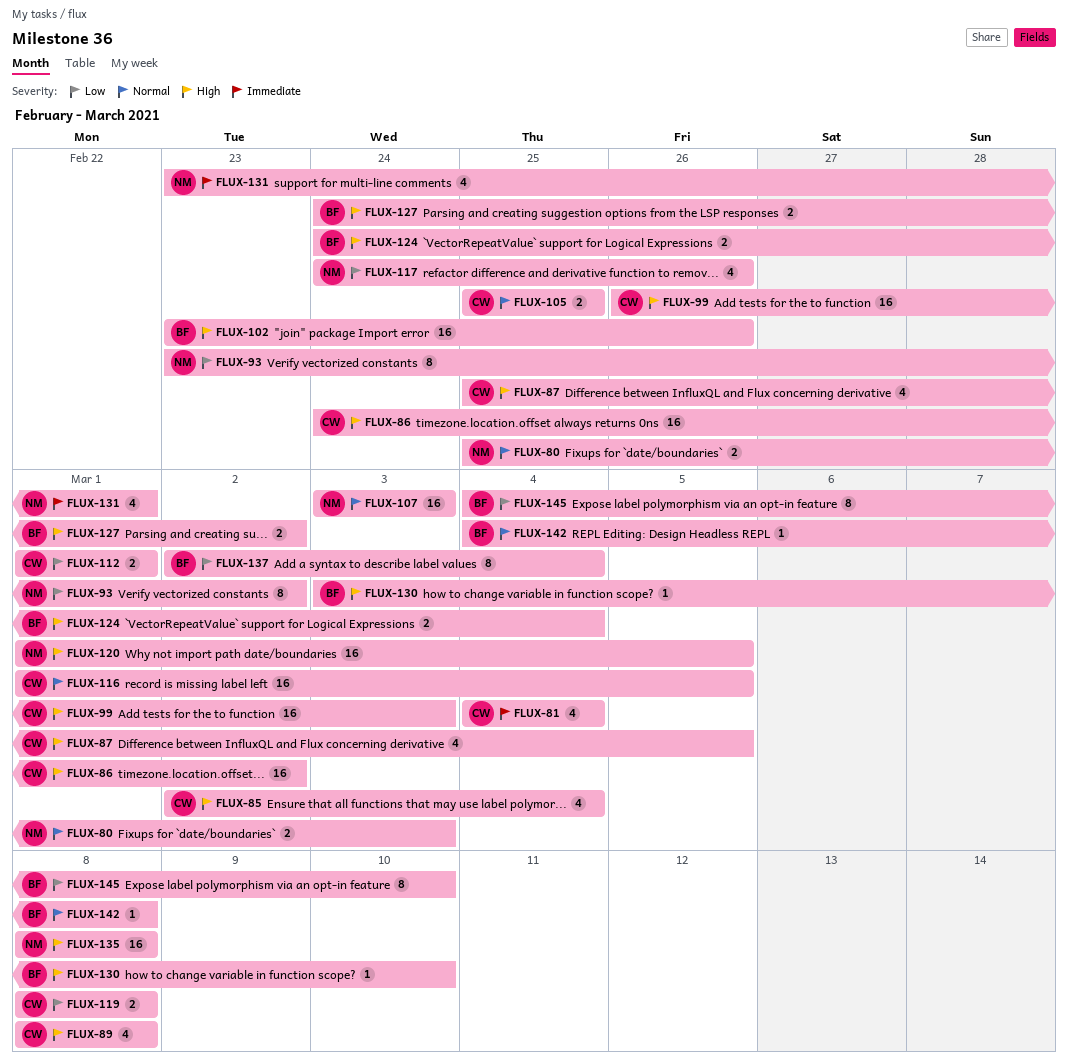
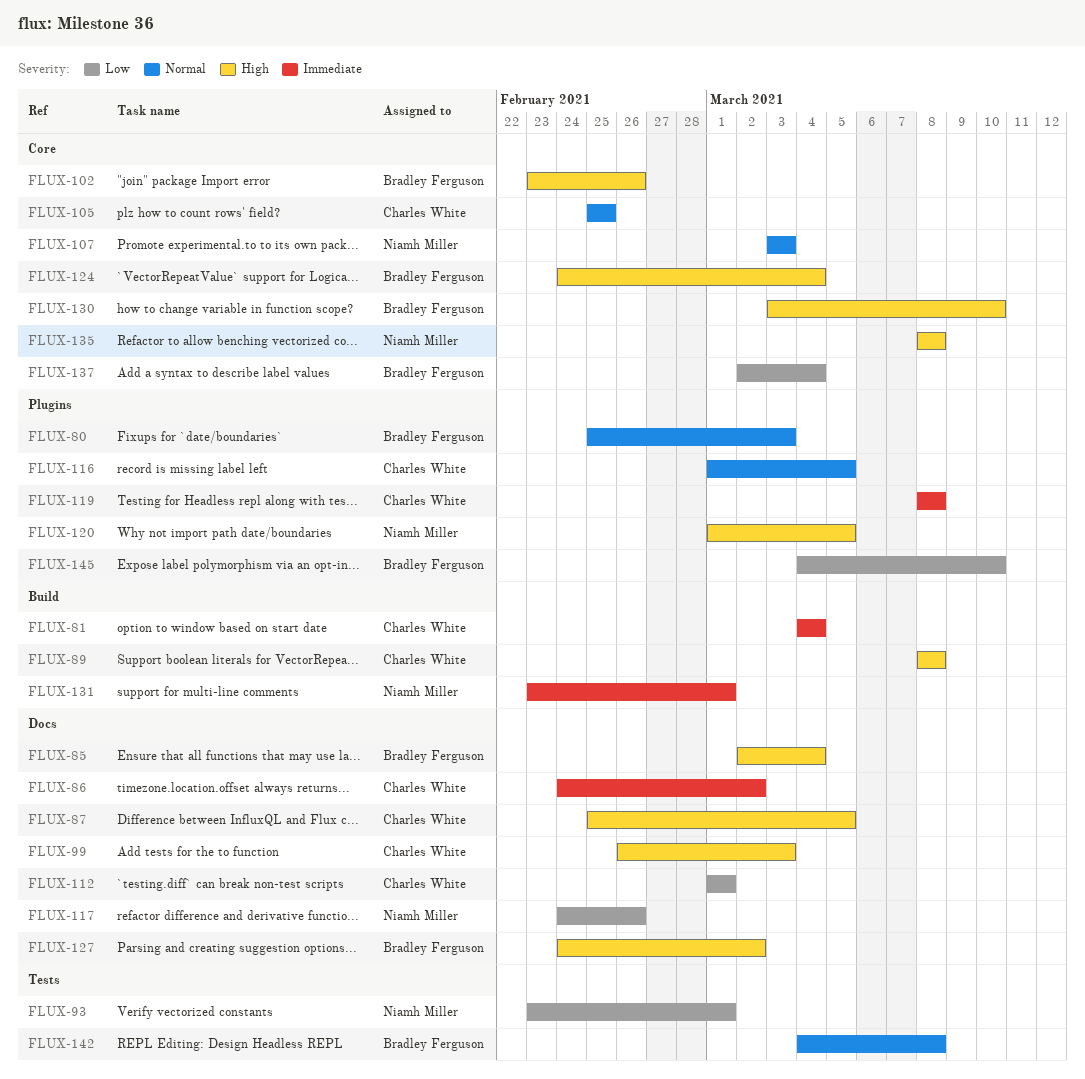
FLUX-80, owner: Niamh Miller -> Bradley Ferguson
FLUX-85, owner: Charles White -> Bradley Ferguson
FLUX-86, priority: High -> Immediate
FLUX-93, due: Mar 2 -> Mar 1
FLUX-119, priority: Low -> Immediate

